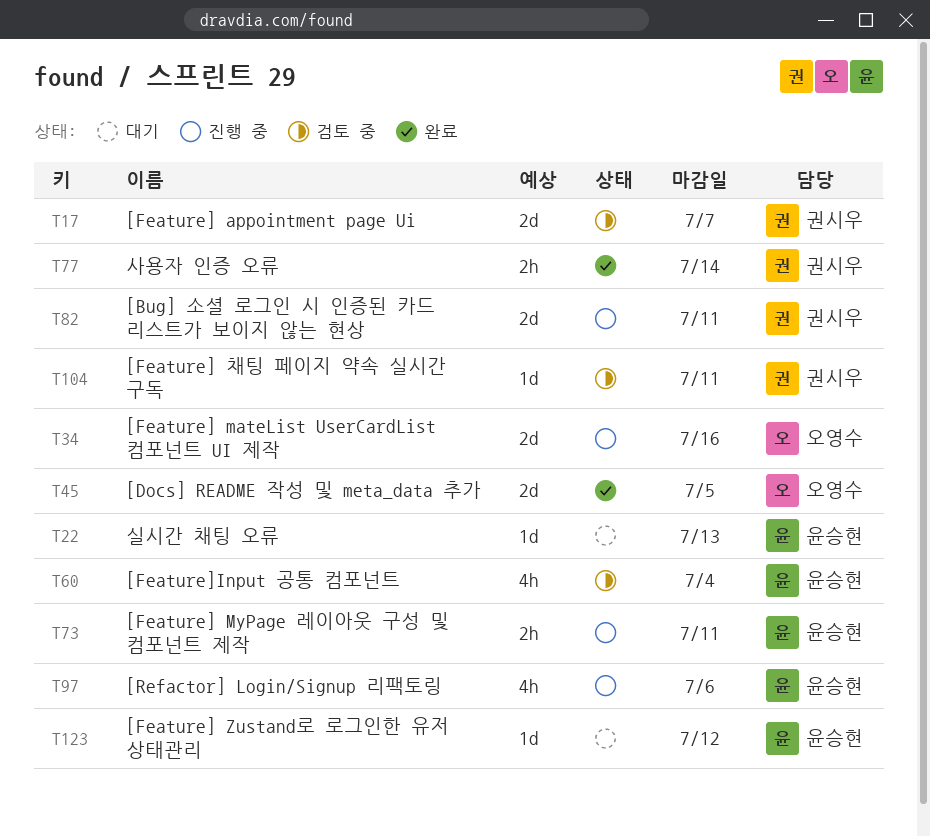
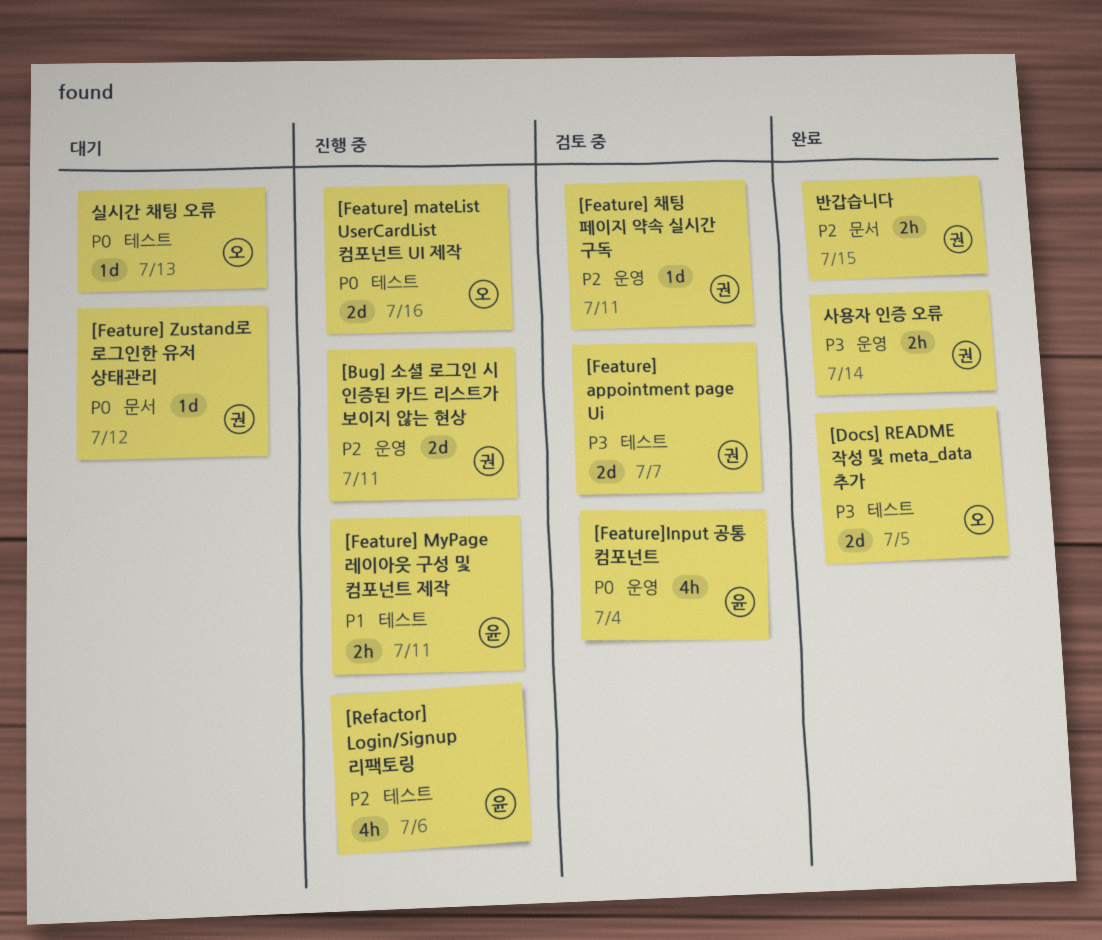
[Feature] Zustand로 로그인한 유저 상태관리, owner: 윤승현 -> 권시우
반갑습니다: none -> present
실시간 채팅 오류, owner: 윤승현 -> 오영수

